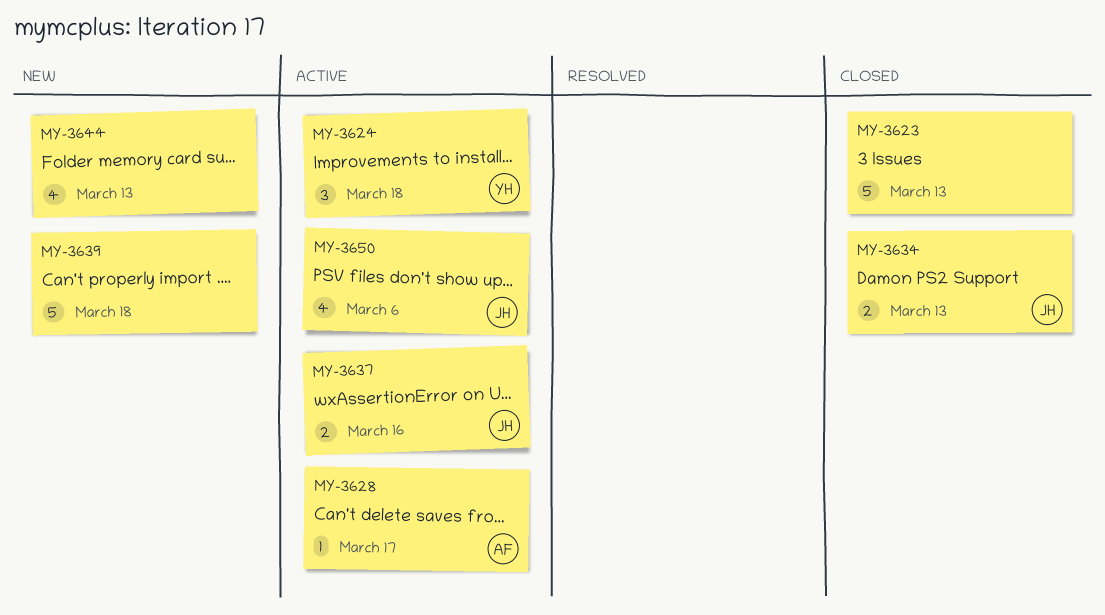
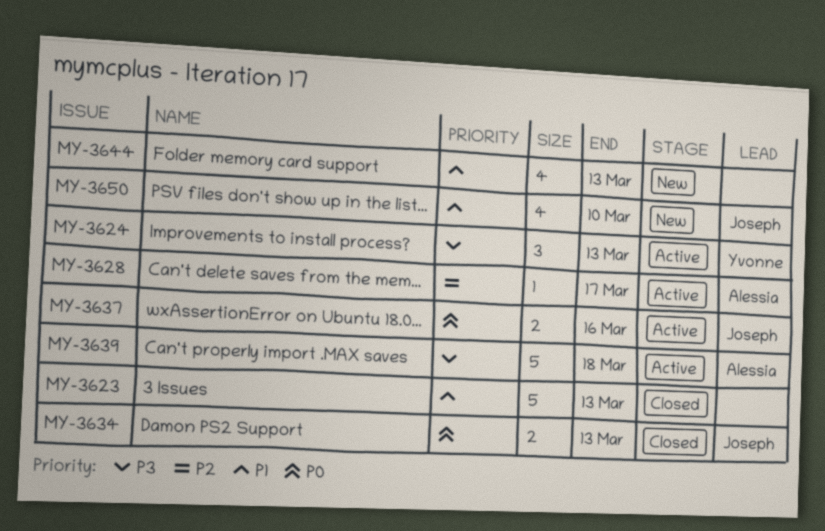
MY-3624, due: Mar 18 -> Mar 13
MY-3639, status: New -> Active
MY-3639, owner: none -> Alessia
MY-3650, status: Active -> New
MY-3650, due: Mar 6 -> Mar 10

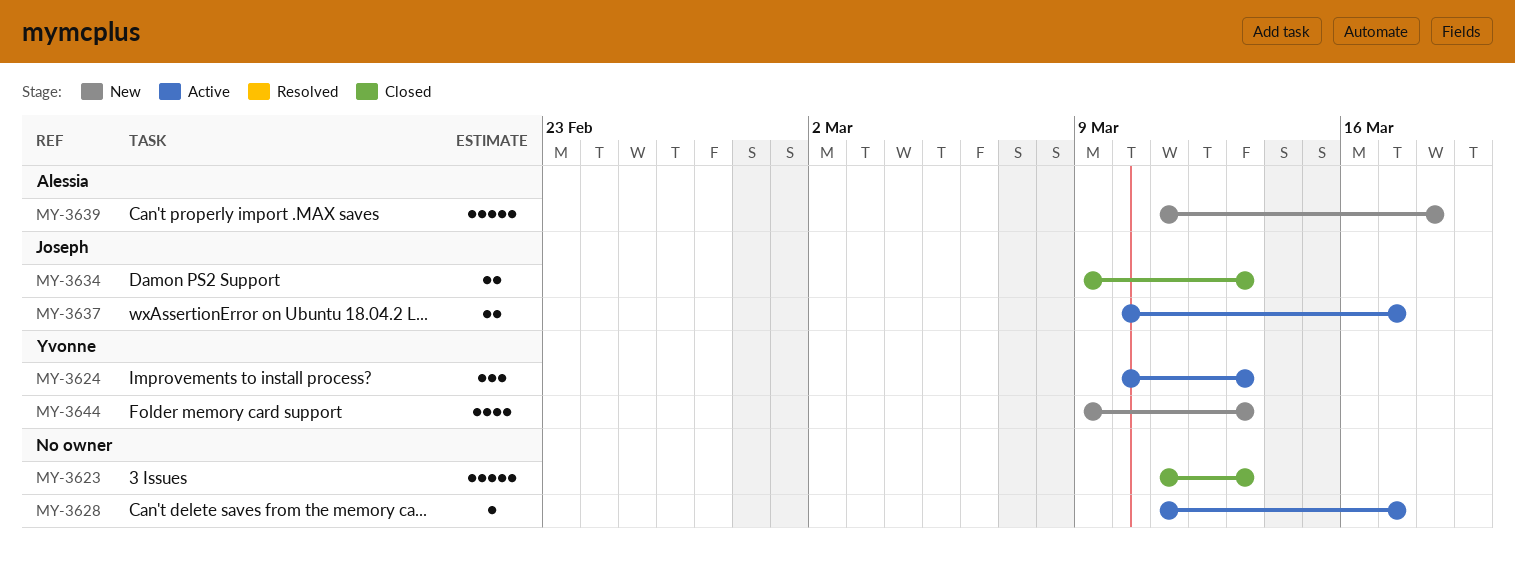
MY-3628, owner: Alessia -> none
MY-3637, due: Mar 16 -> Mar 17
MY-3639, status: Active -> New
MY-3644, owner: none -> Yvonne
MY-3650: present -> none

